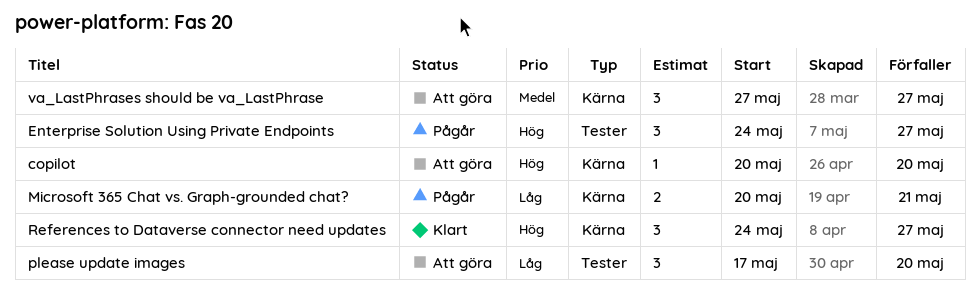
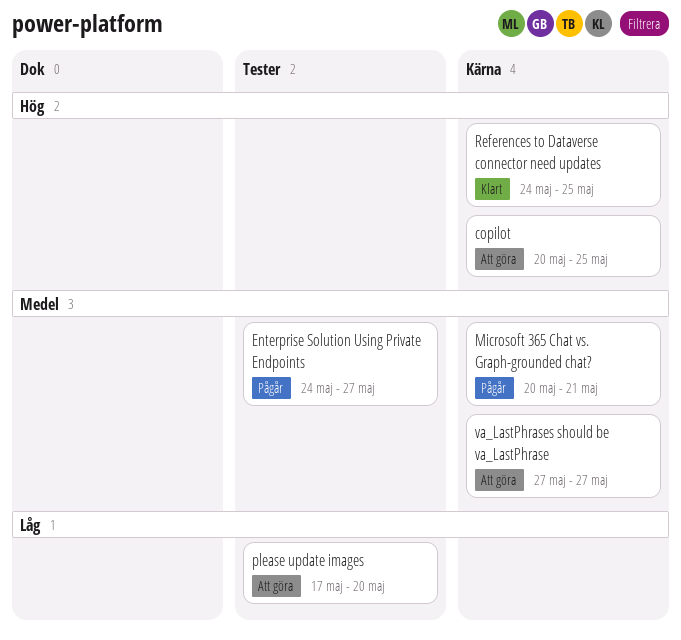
copilot, due: May 20 -> May 25
Enterprise Solution Using Private Endpoints, priority: Hög -> Medel
Microsoft 365 Chat vs. Graph-grounded chat?, priority: Låg -> Medel
References to Dataverse connector need updates, due: May 27 -> May 25

